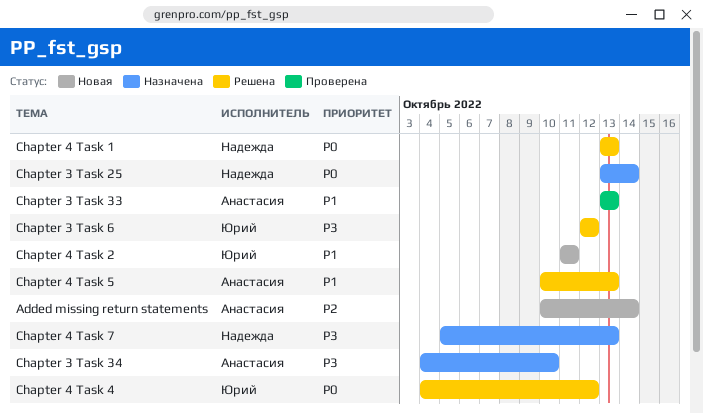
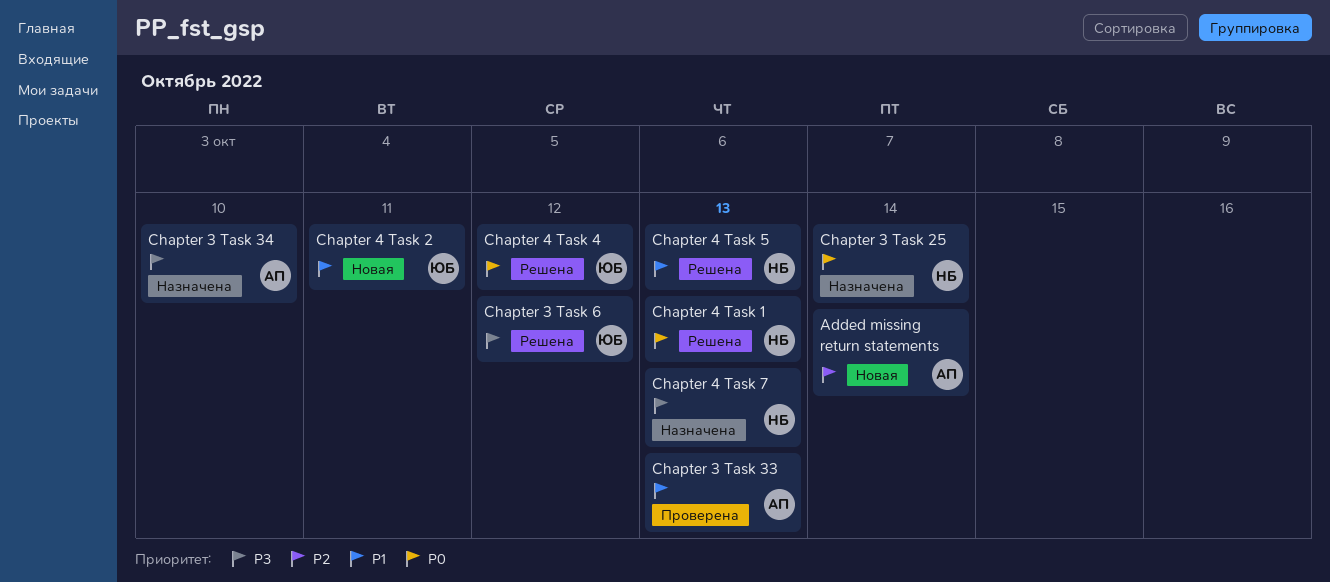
Chapter 4 Task 5, owner: Анастасия -> Надежда

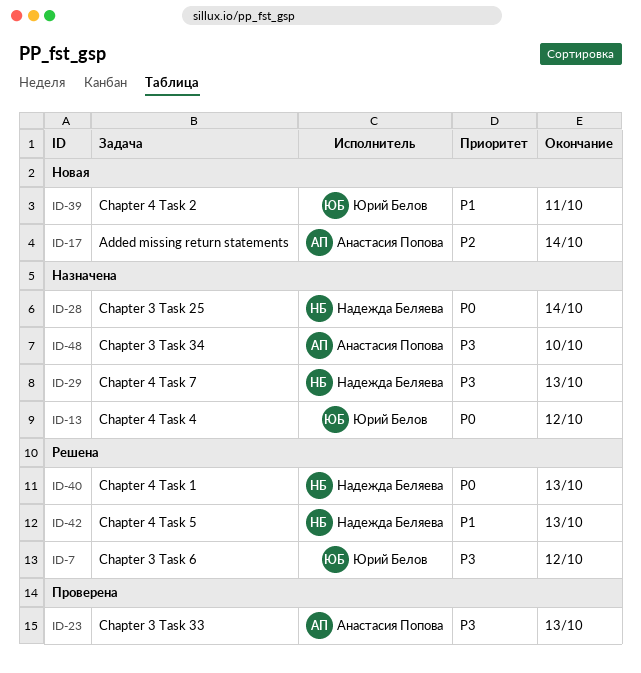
Chapter 3 Task 33, priority: P1 -> P3
Chapter 4 Task 4, status: Решена -> Назначена

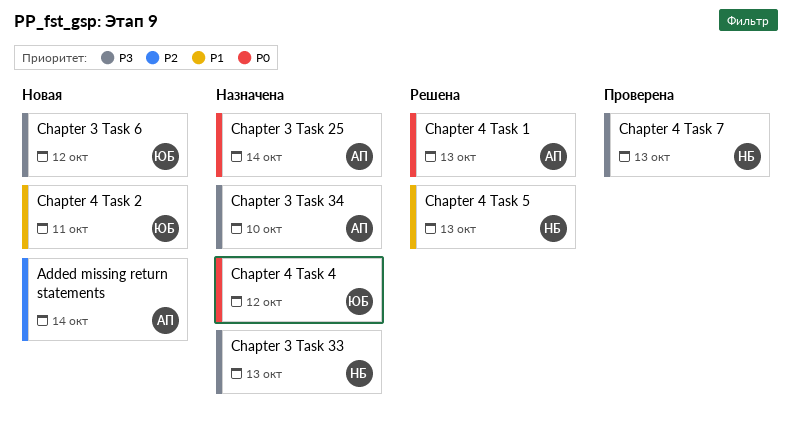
Chapter 3 Task 25, owner: Надежда Беляева -> Анастасия Попова
Chapter 3 Task 33, status: Проверена -> Назначена
Chapter 3 Task 33, owner: Анастасия Попова -> Надежда Беляева
Chapter 3 Task 6, status: Решена -> Новая
Chapter 4 Task 1, owner: Надежда Беляева -> Анастасия Попова
Chapter 4 Task 7, status: Назначена -> Проверена

